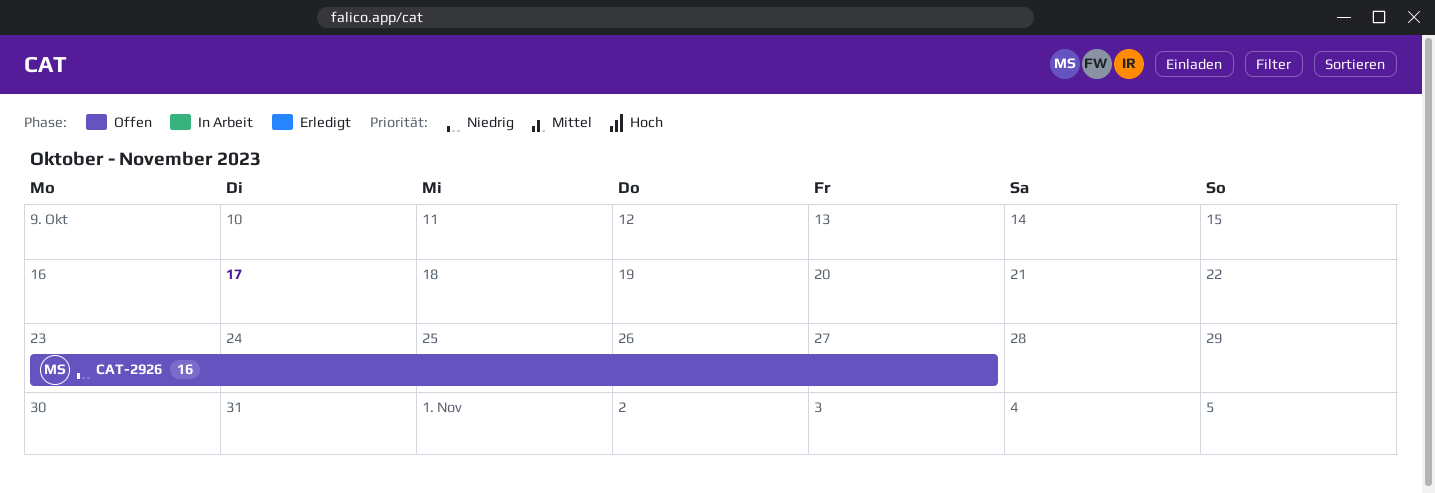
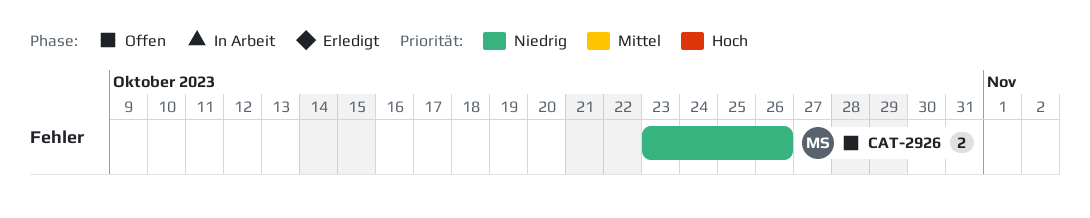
CAT-2926, estimate: 16 -> 2
CAT-2926, due: Oct 27 -> Oct 26

